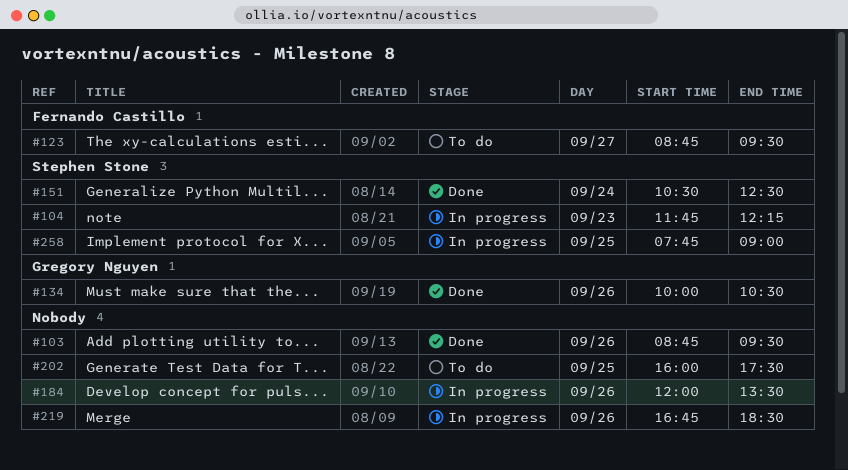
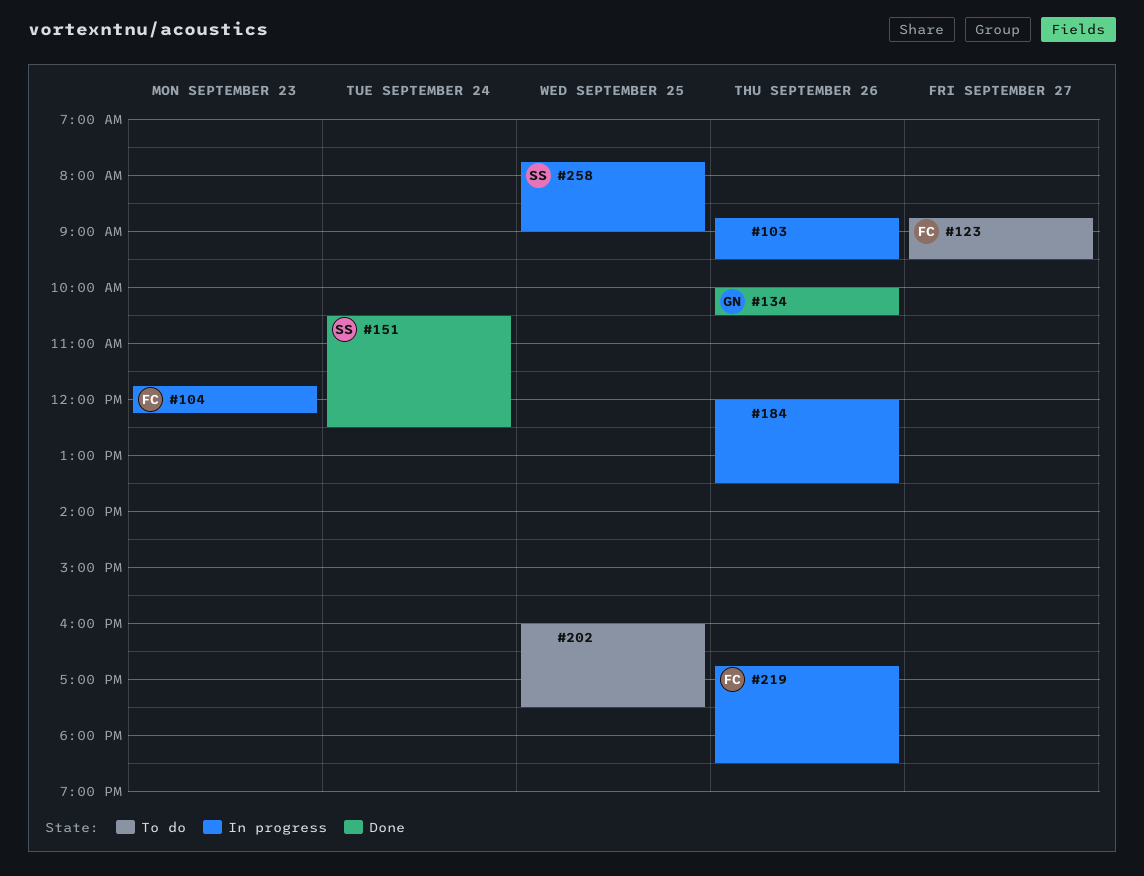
#103, status: Done -> In progress
#104, owner: Stephen Stone -> Fernando Castillo
#219, owner: none -> Fernando Castillo

